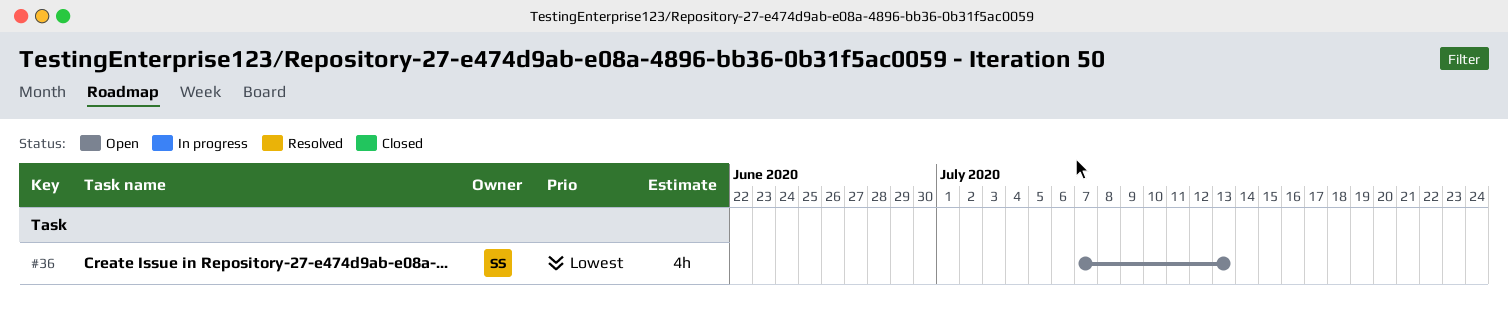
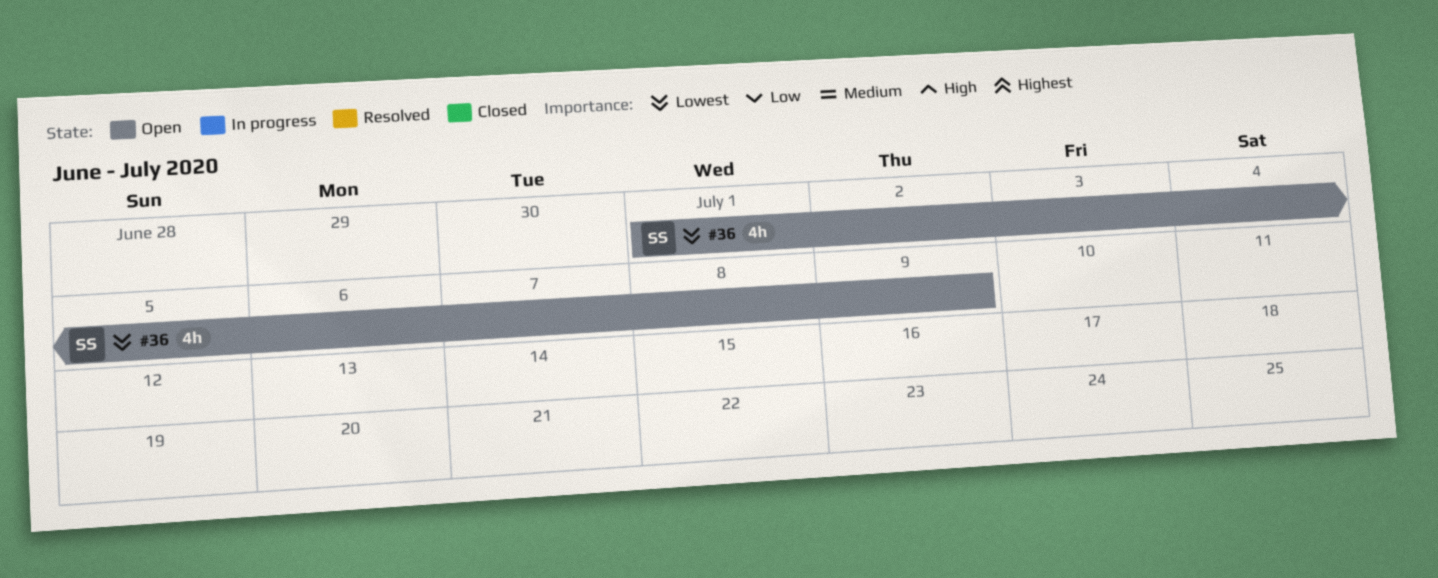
#36, start: Jul 7 -> Jul 1
#36, due: Jul 13 -> Jul 9

